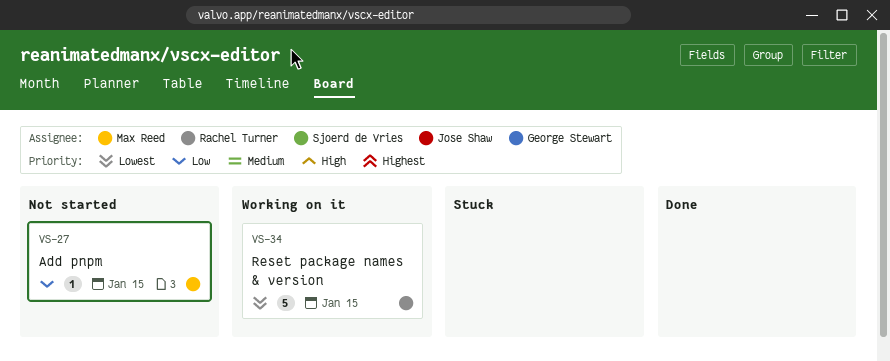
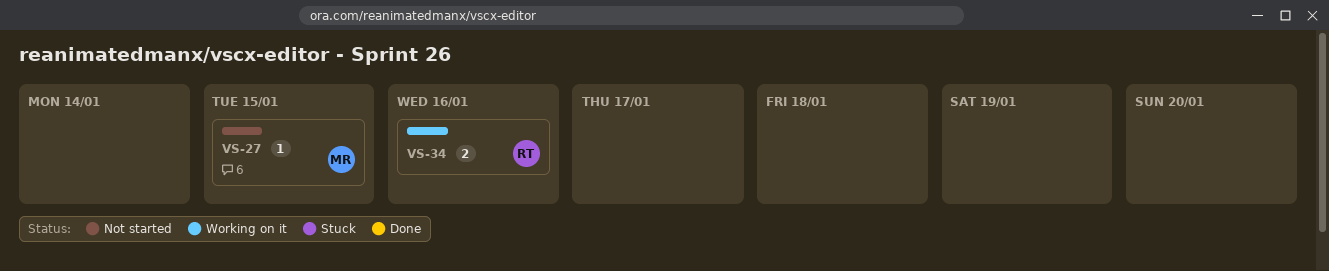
VS-34, estimate: 5 -> 2
VS-34, due: Jan 15 -> Jan 16

